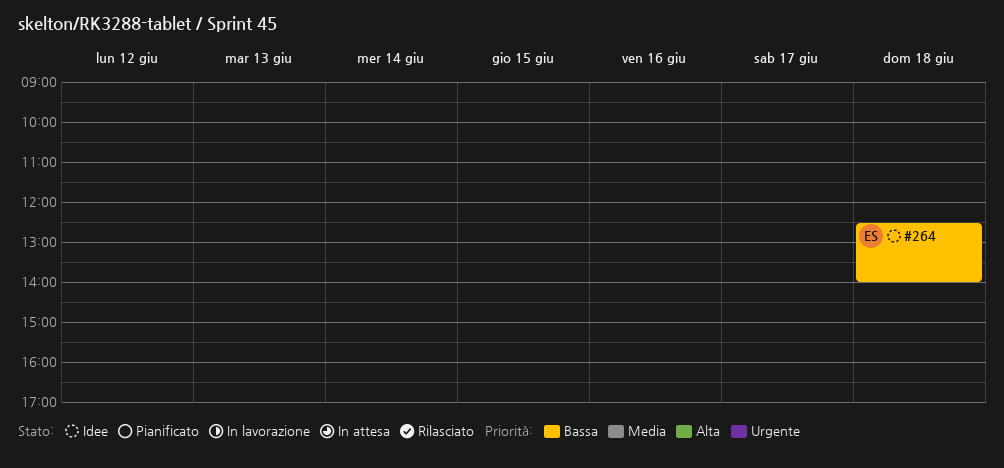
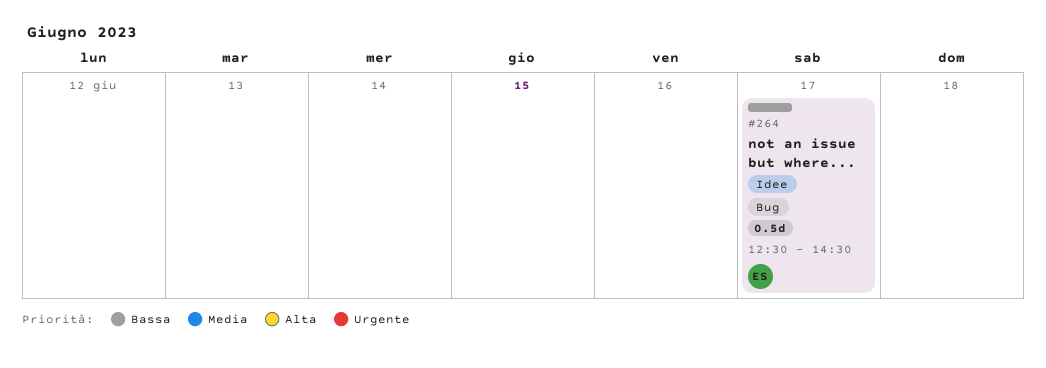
#264, day: Jun 18 -> Jun 17
#264, ends: 14:00 -> 14:30

